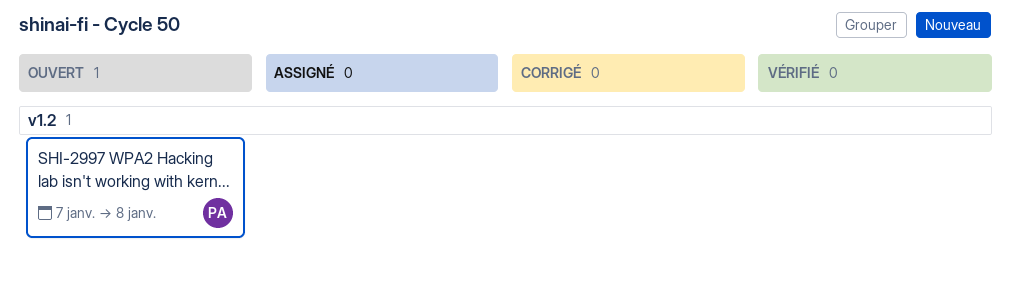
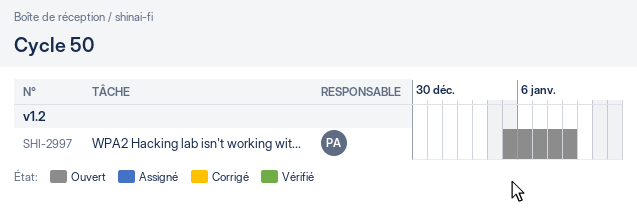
SHI-2997, start: Jan 7 -> Jan 5
SHI-2997, due: Jan 8 -> Jan 9

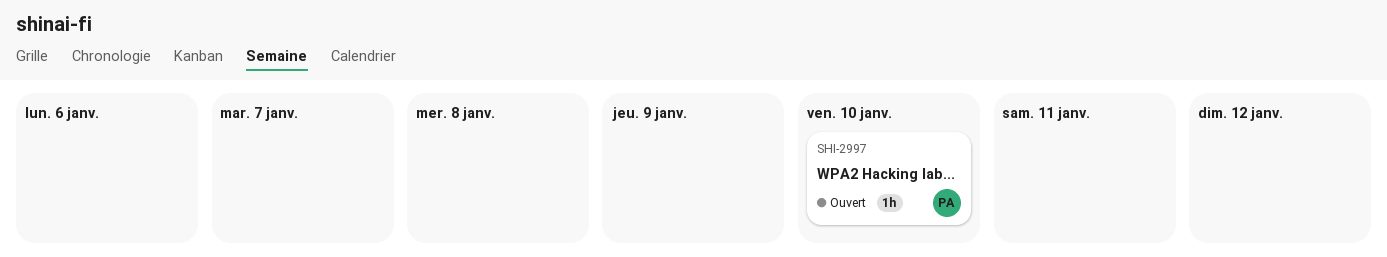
SHI-2997, due: Jan 9 -> Jan 10

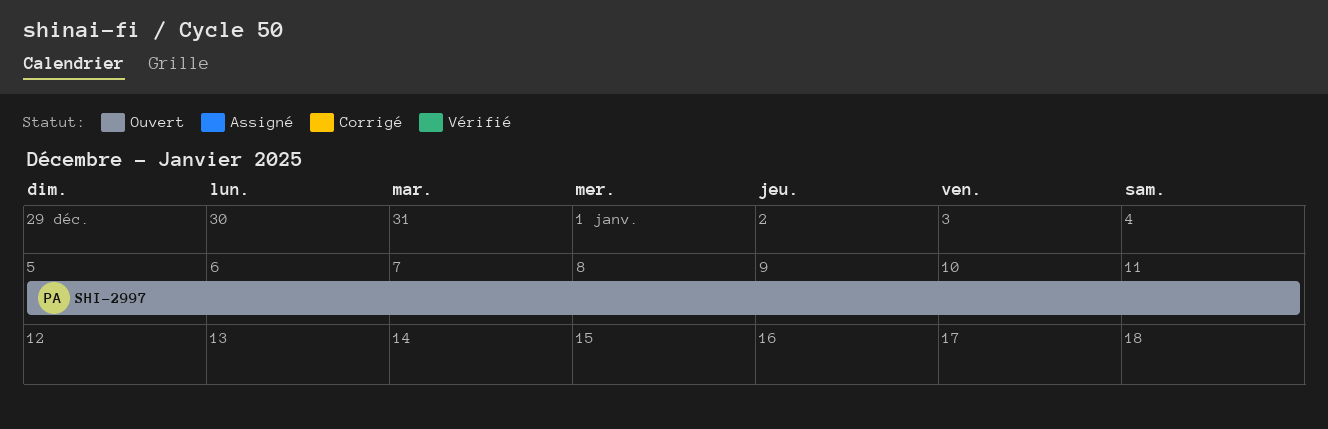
SHI-2997, due: Jan 10 -> Jan 11

